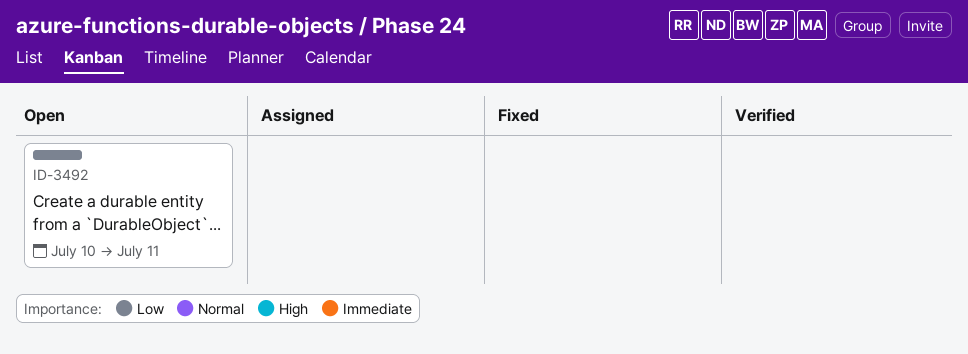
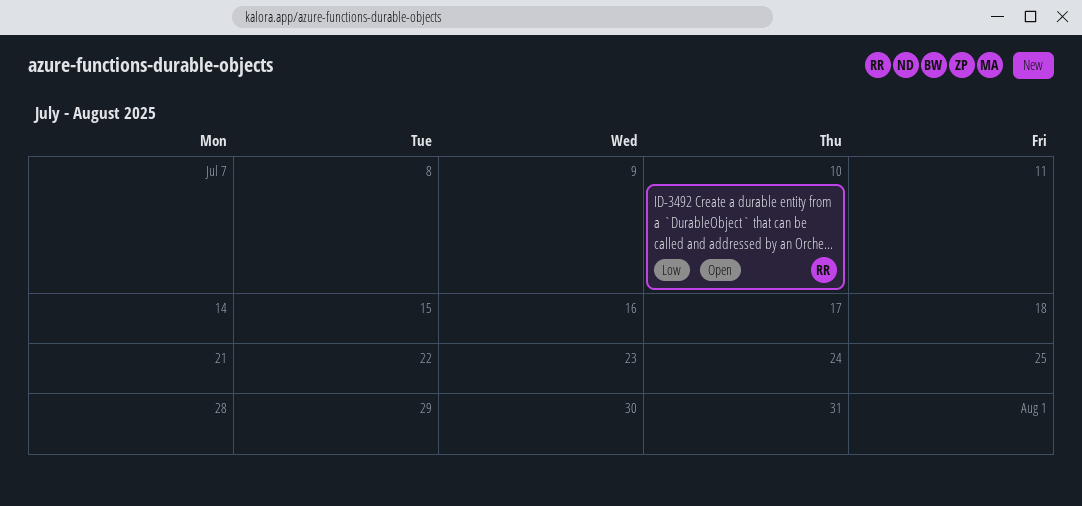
ID-3492, due: Jul 11 -> Jul 10

